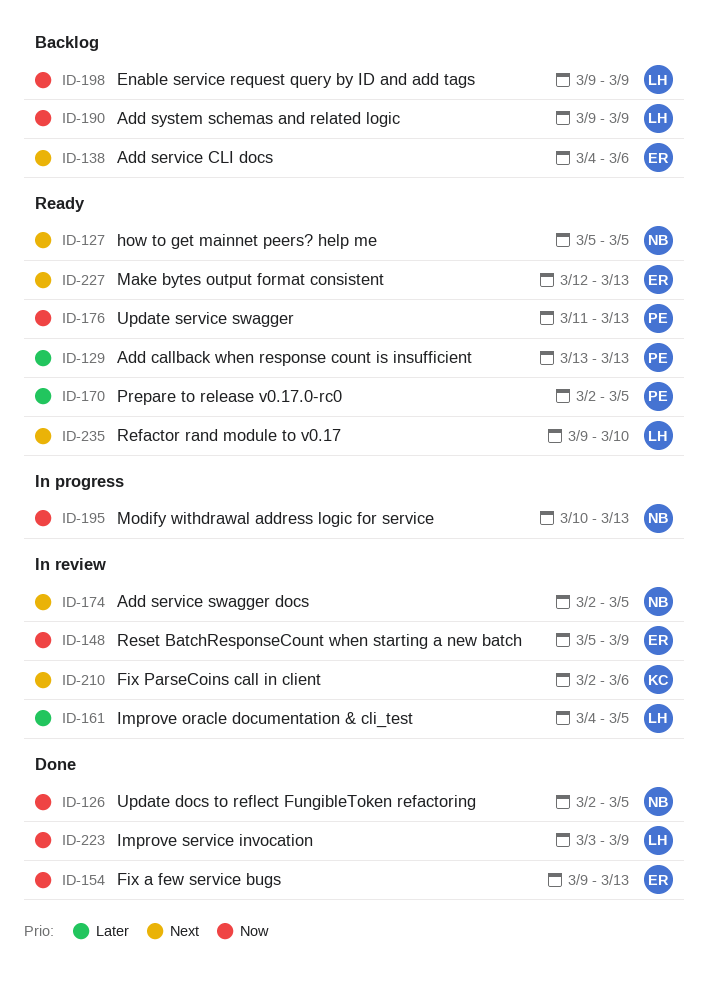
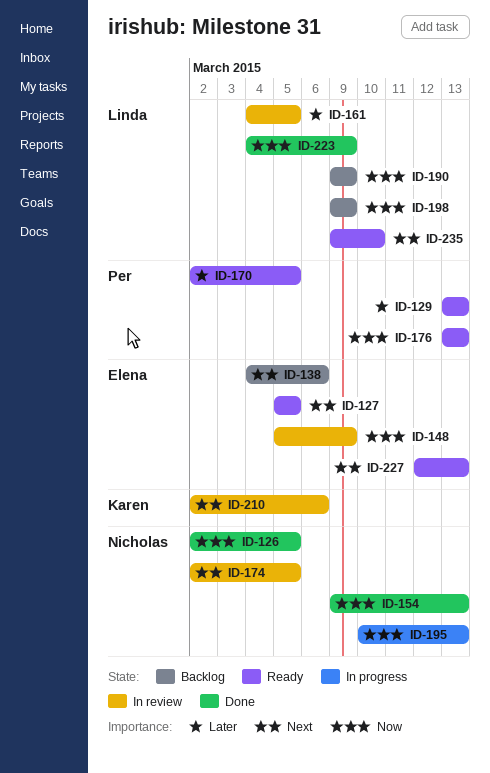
ID-127, owner: Nicholas -> Elena
ID-154, owner: Elena -> Nicholas
ID-176, start: Mar 11 -> Mar 13
ID-223, start: Mar 3 -> Mar 4

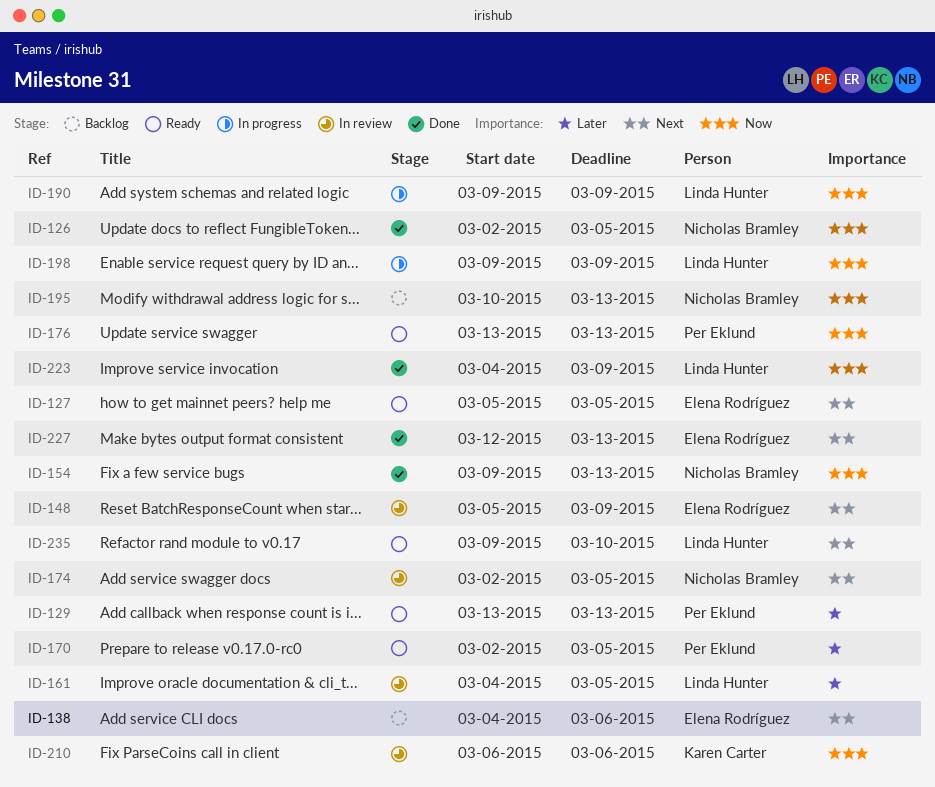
ID-148, priority: Now -> Next
ID-190, status: Backlog -> In progress
ID-195, status: In progress -> Backlog
ID-198, status: Backlog -> In progress
ID-210, priority: Next -> Now
ID-210, start: Mar 2 -> Mar 6
ID-227, status: Ready -> Done

